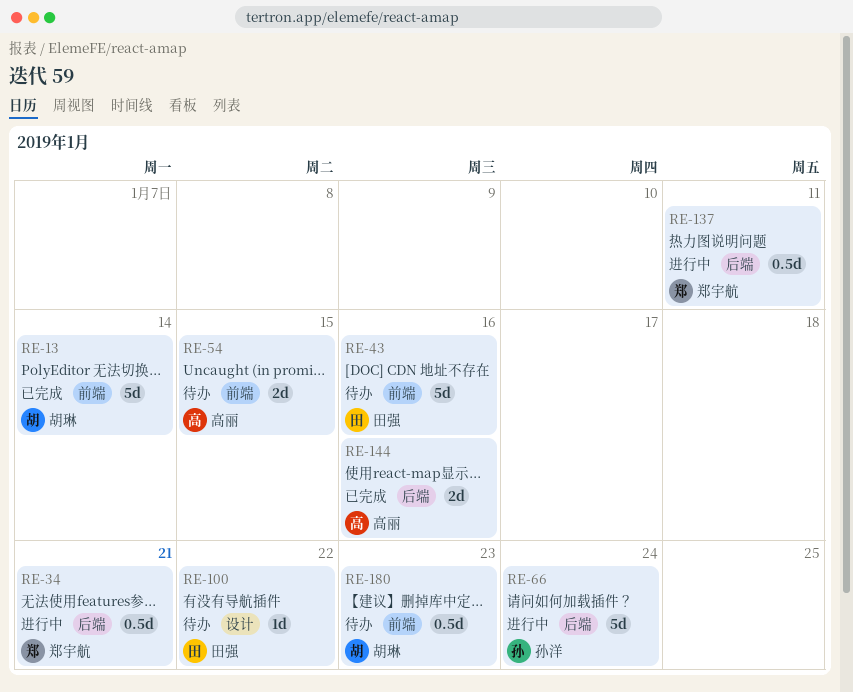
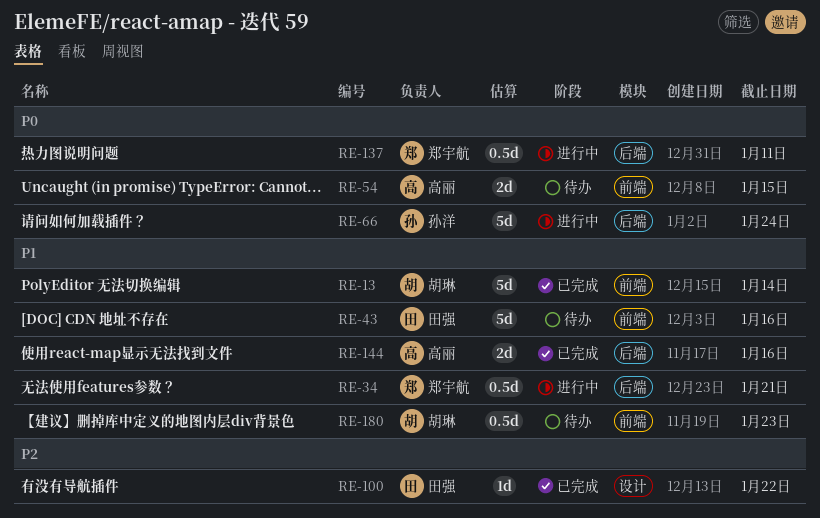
RE-100, status: 待办 -> 已完成

